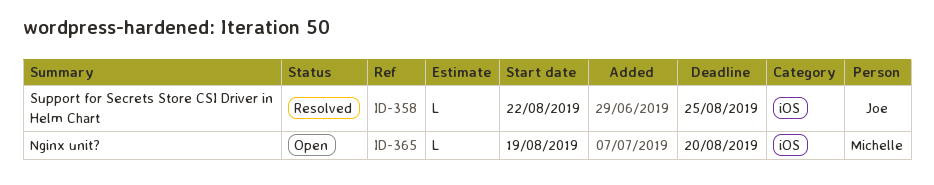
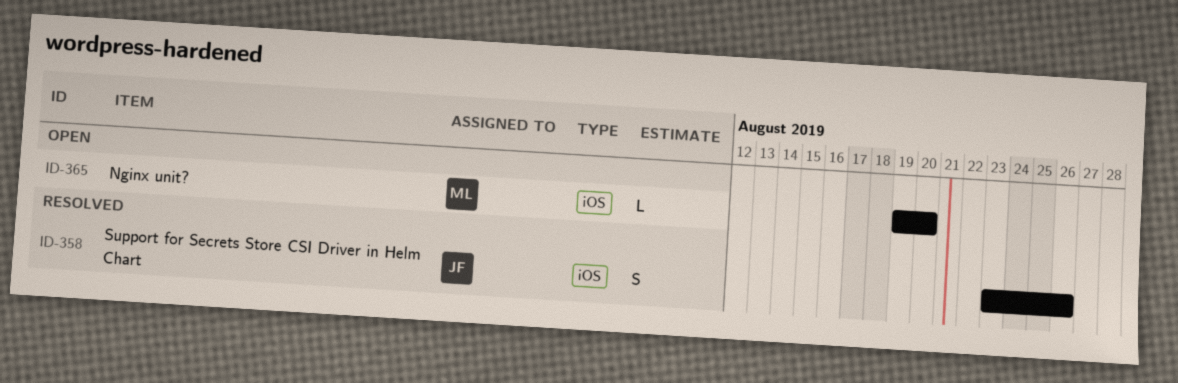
ID-358, estimate: L -> S
ID-358, start: Aug 22 -> Aug 23
ID-358, due: Aug 25 -> Aug 26

